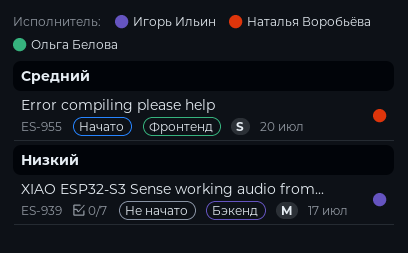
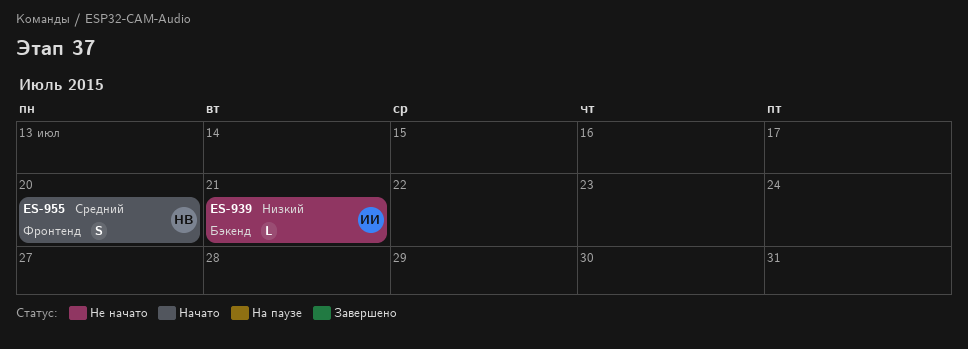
ES-939, estimate: M -> L
ES-939, due: Jul 17 -> Jul 21

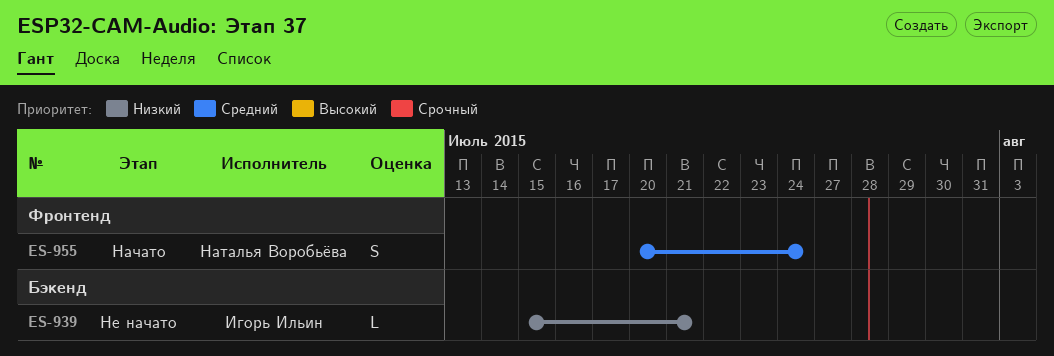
ES-955, due: Jul 20 -> Jul 24

